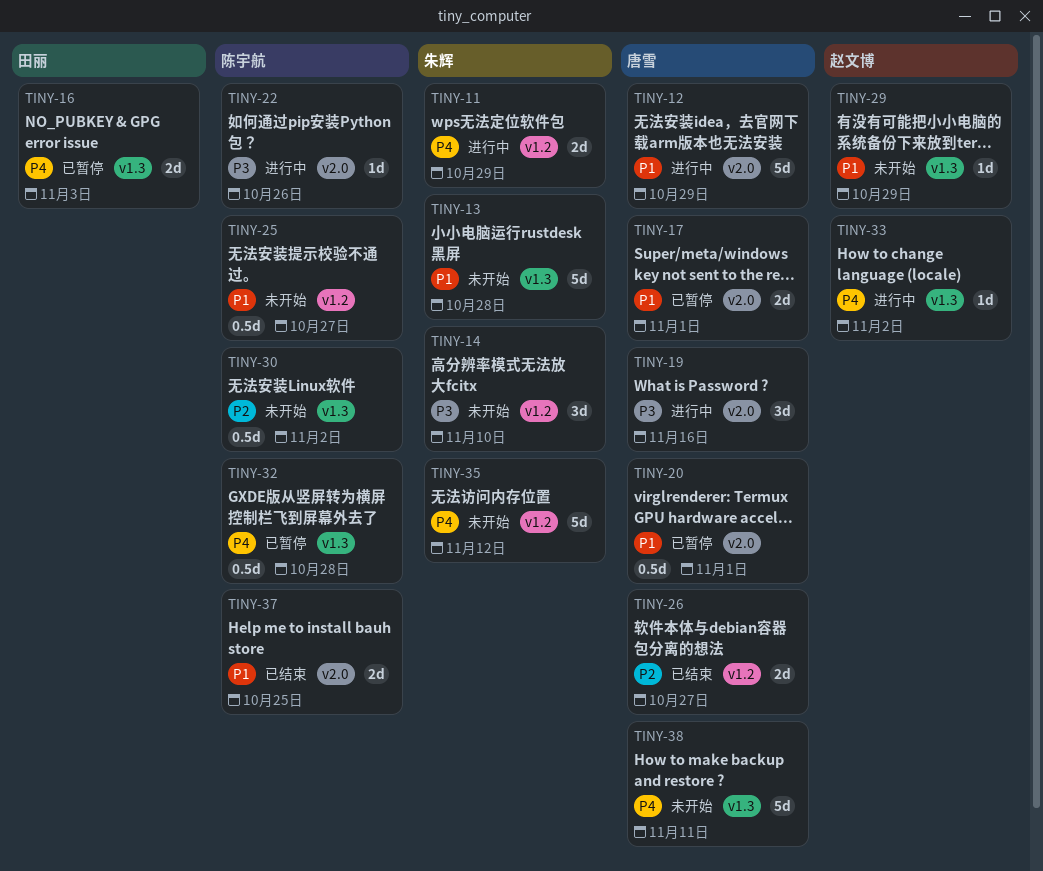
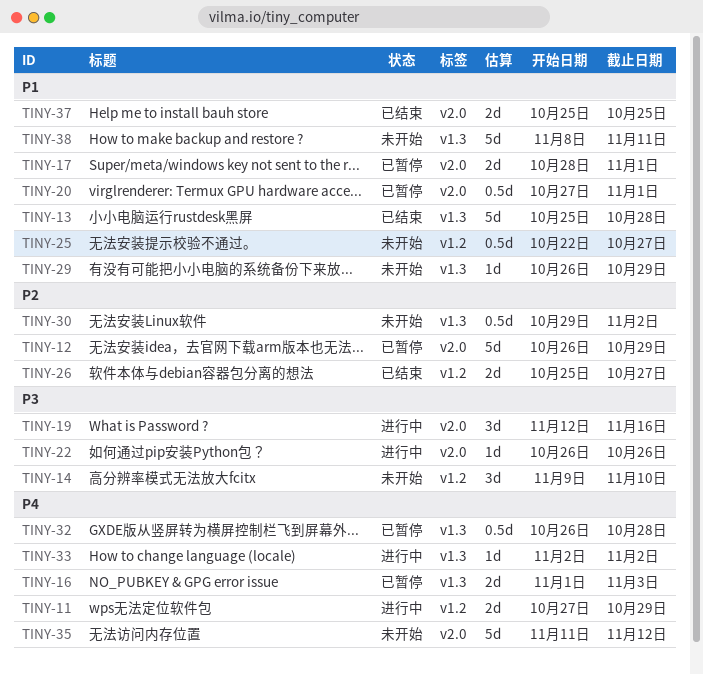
TINY-12, status: 进行中 -> 已暂停
TINY-12, priority: P1 -> P2
TINY-13, status: 未开始 -> 已结束
TINY-35, label: v1.2 -> v2.0
TINY-38, priority: P4 -> P1

